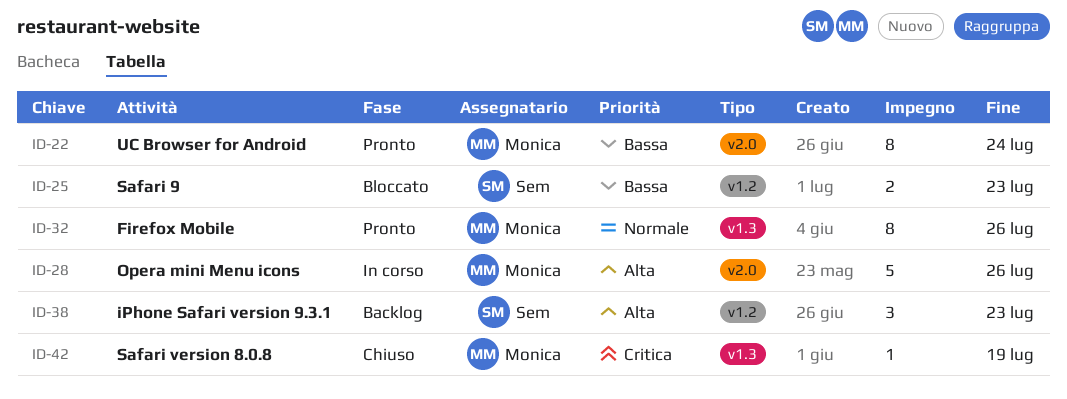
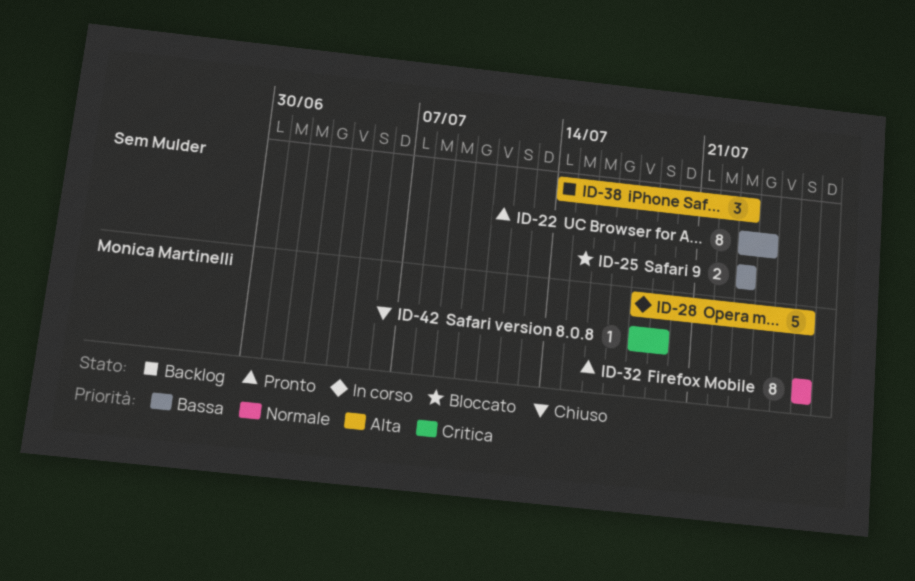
ID-22, owner: Monica Martinelli -> Sem Mulder

